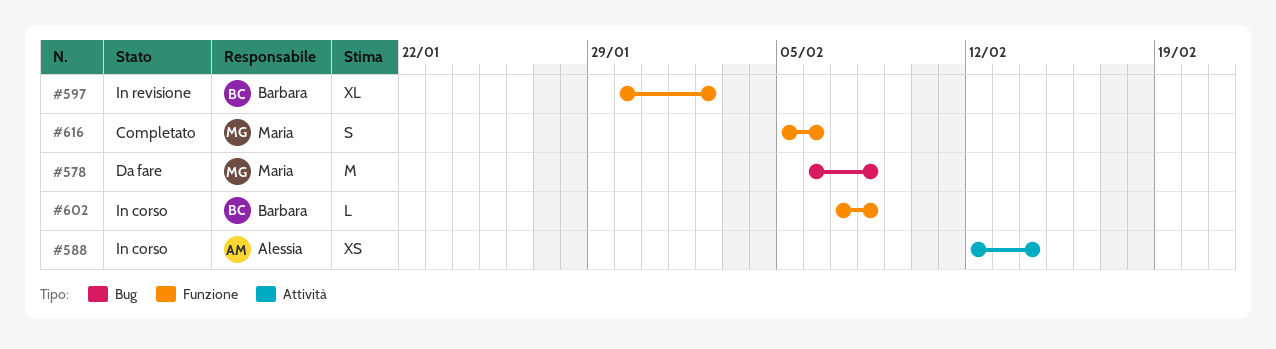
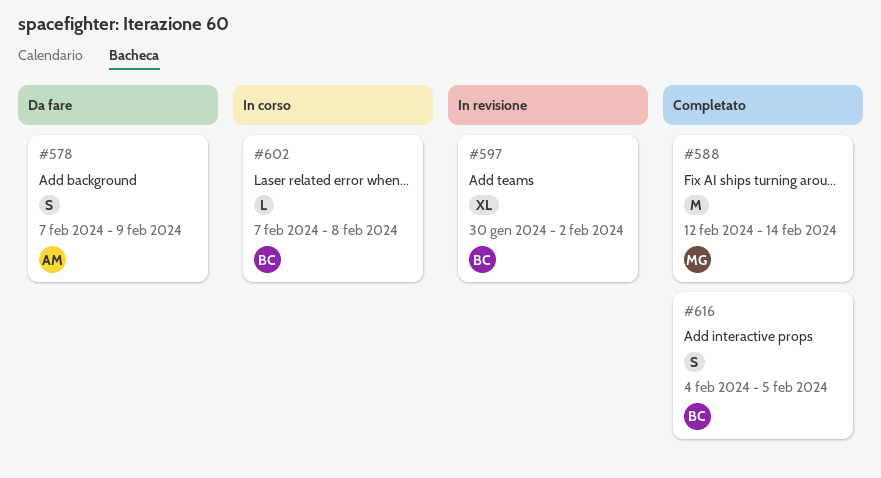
#578, owner: Maria -> Alessia
#578, estimate: M -> S
#578, start: Feb 6 -> Feb 7
#578, due: Feb 8 -> Feb 9
#588, status: In corso -> Completato
#588, owner: Alessia -> Maria
#588, estimate: XS -> M
#616, owner: Maria -> Barbara
#616, start: Feb 5 -> Feb 4
#616, due: Feb 6 -> Feb 5

